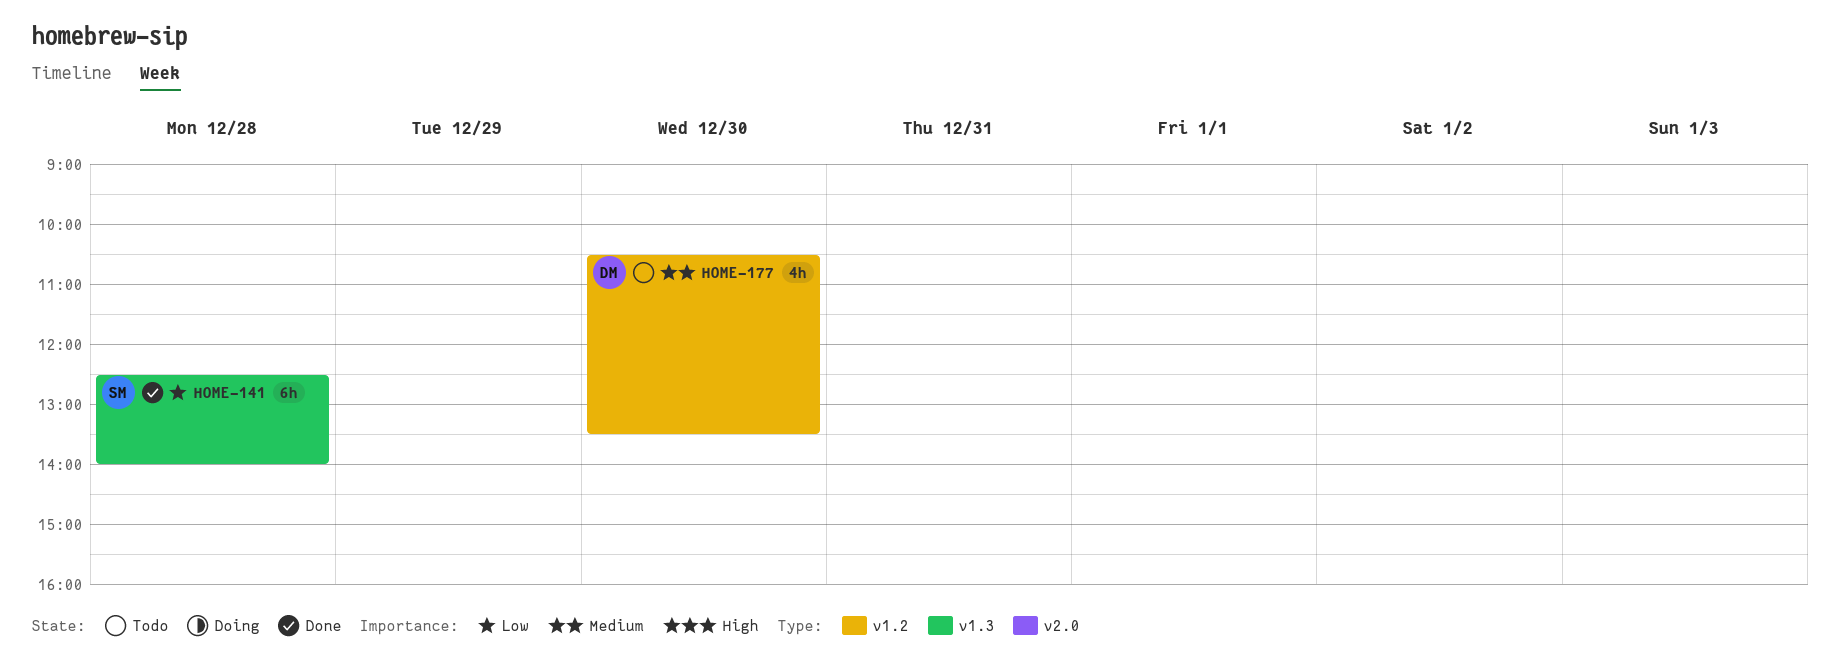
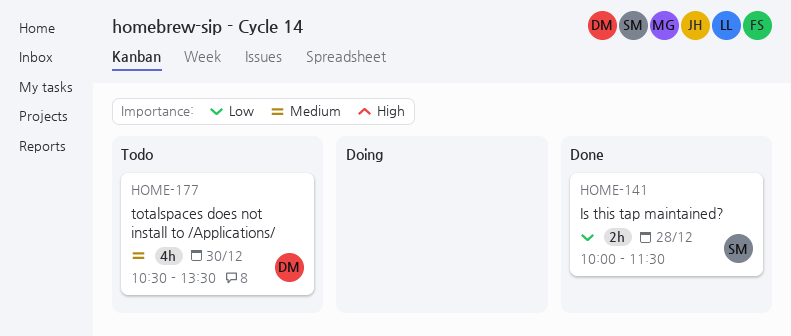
HOME-141, estimate: 6h -> 2h
HOME-141, begins: 12:30 -> 10:00
HOME-141, ends: 14:00 -> 11:30

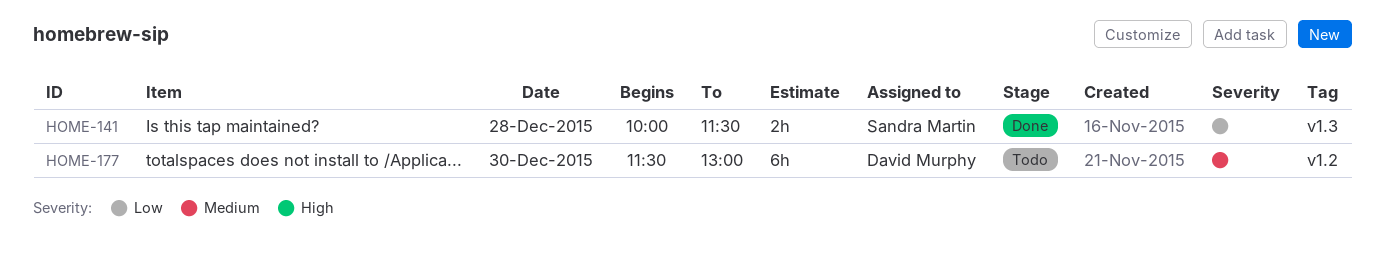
HOME-177, estimate: 4h -> 6h
HOME-177, begins: 10:30 -> 11:30
HOME-177, ends: 13:30 -> 13:00

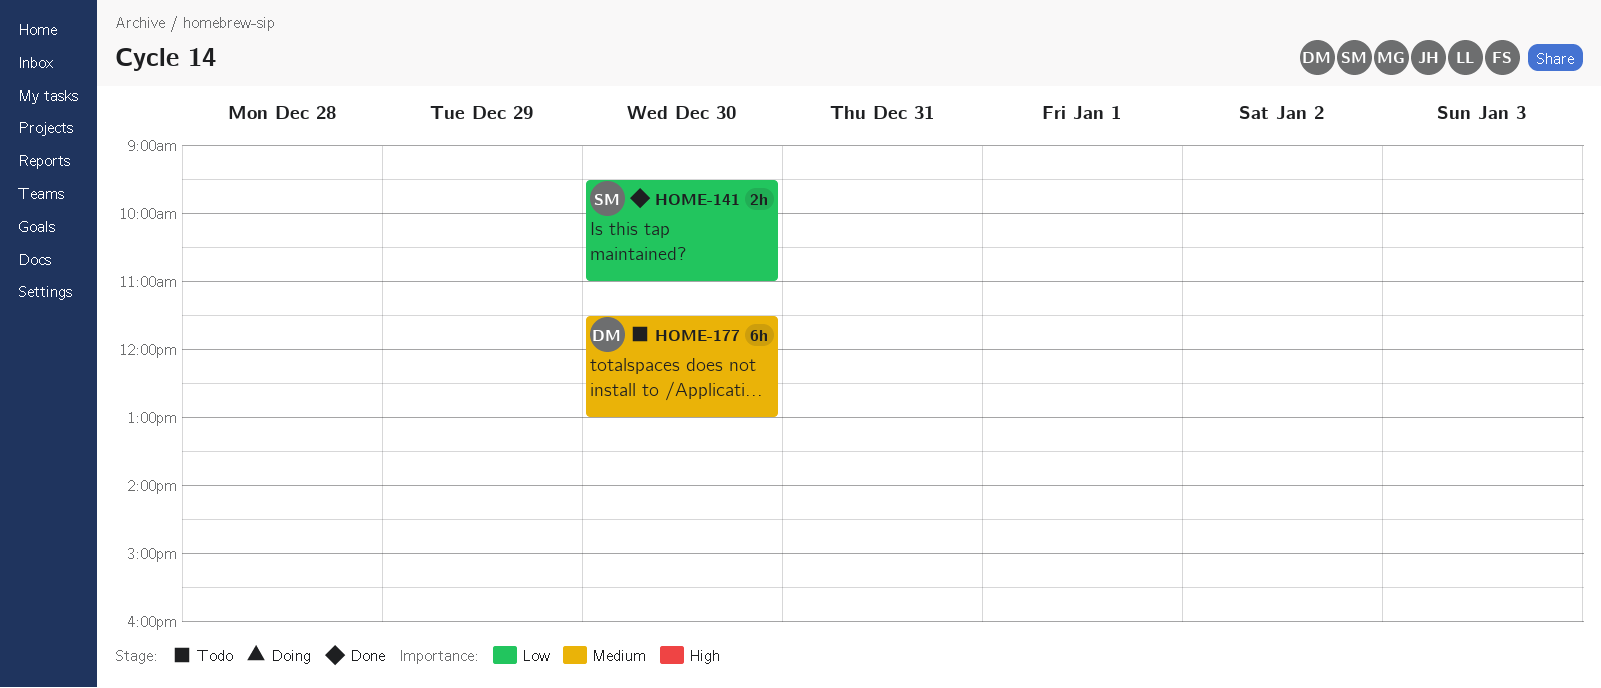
HOME-141, day: Dec 28 -> Dec 30
HOME-141, begins: 10:00 -> 09:30
HOME-141, ends: 11:30 -> 11:00

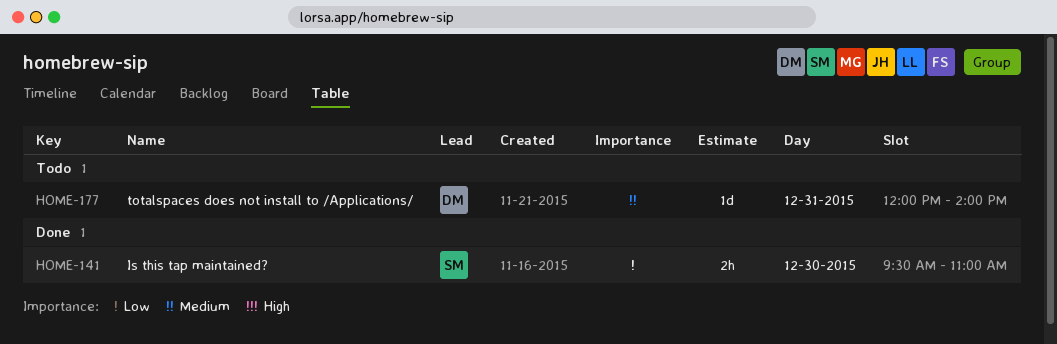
HOME-177, estimate: 6h -> 1d
HOME-177, day: Dec 30 -> Dec 31
HOME-177, begins: 11:30 -> 12:00
HOME-177, ends: 13:00 -> 14:00

